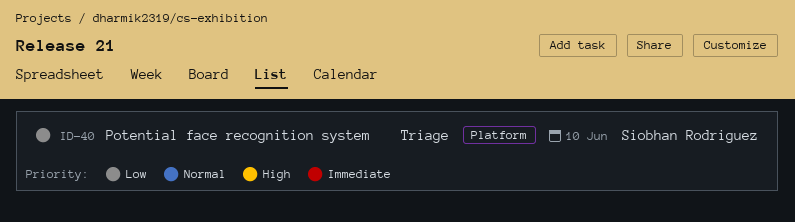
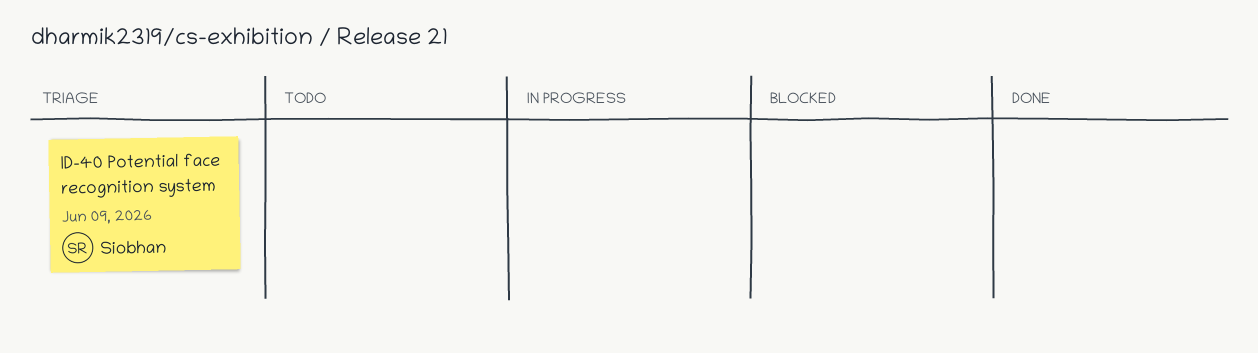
ID-40, due: Jun 10 -> Jun 9

